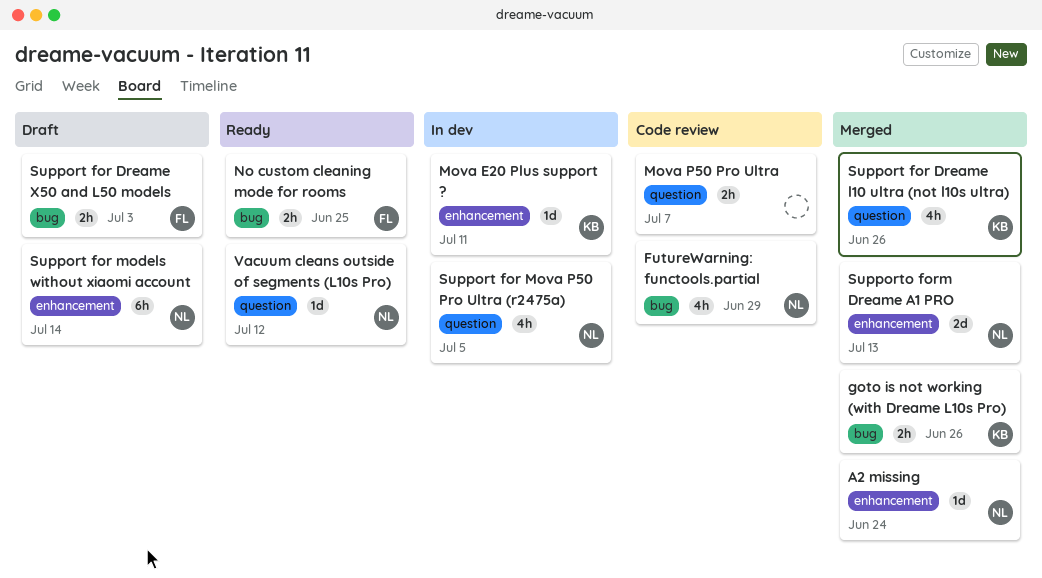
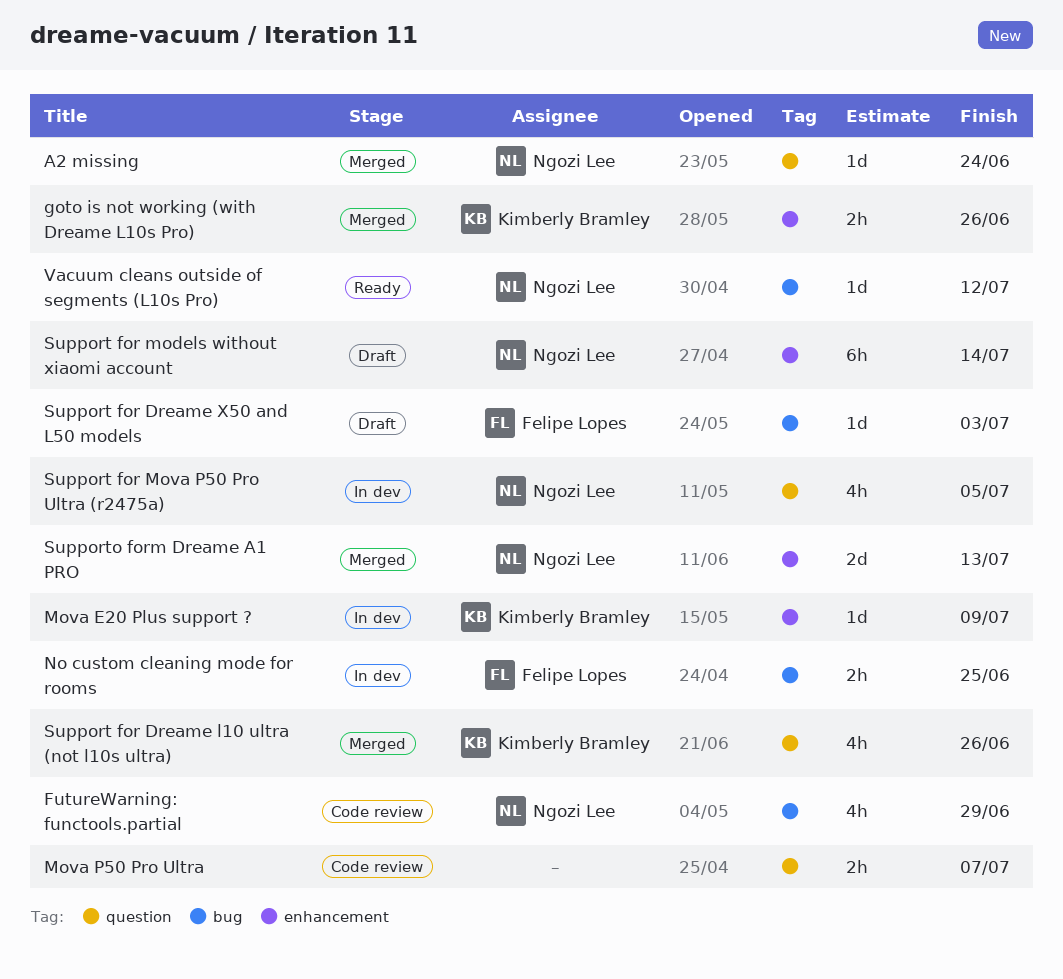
A2 missing, label: enhancement -> question
goto is not working (with Dreame L10s Pro), label: bug -> enhancement
Mova E20 Plus support ?, due: Jul 11 -> Jul 9
No custom cleaning mode for rooms, status: Ready -> In dev
Support for Dreame X50 and L50 models, estimate: 2h -> 1d
Vacuum cleans outside of segments (L10s Pro), label: question -> bug

